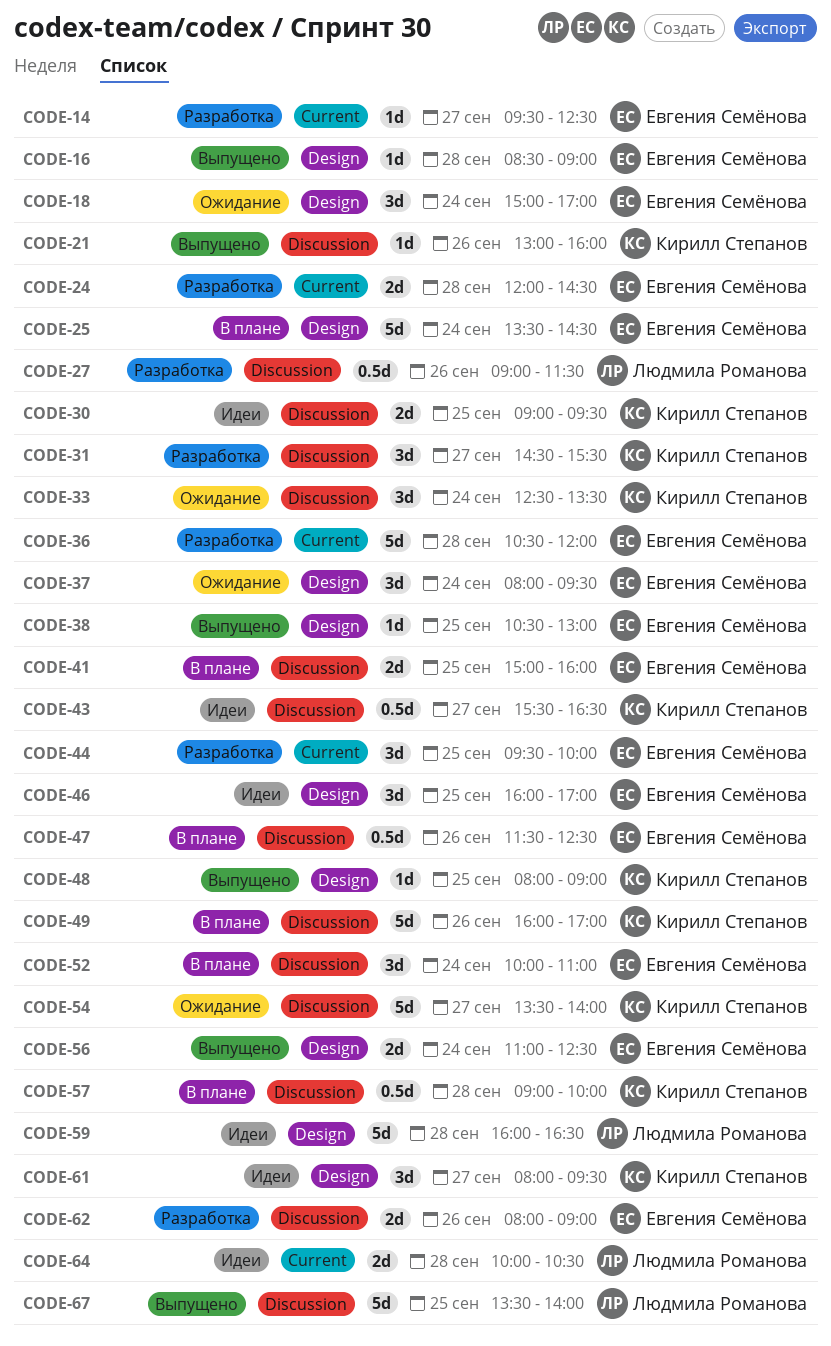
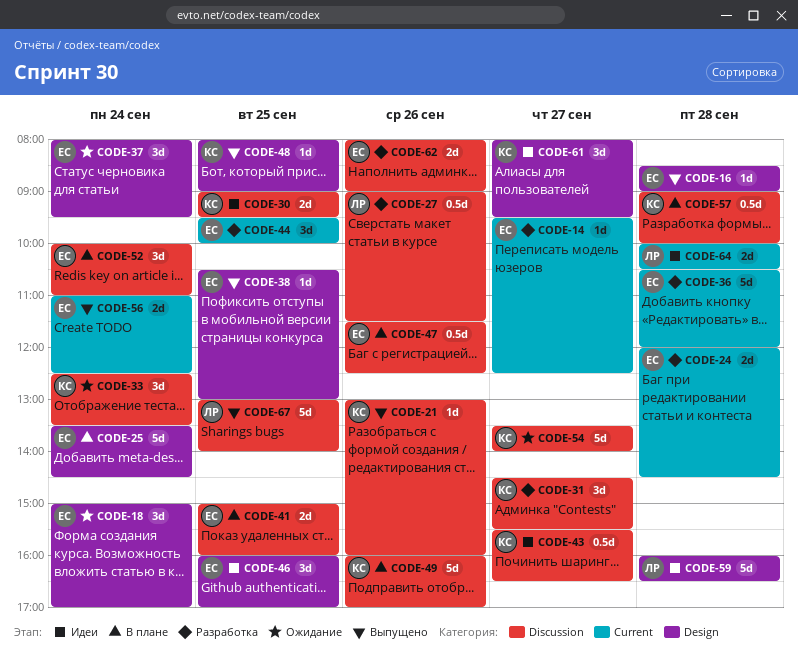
CODE-56, label: Design -> Current
CODE-67, begins: 13:30 -> 13:00

